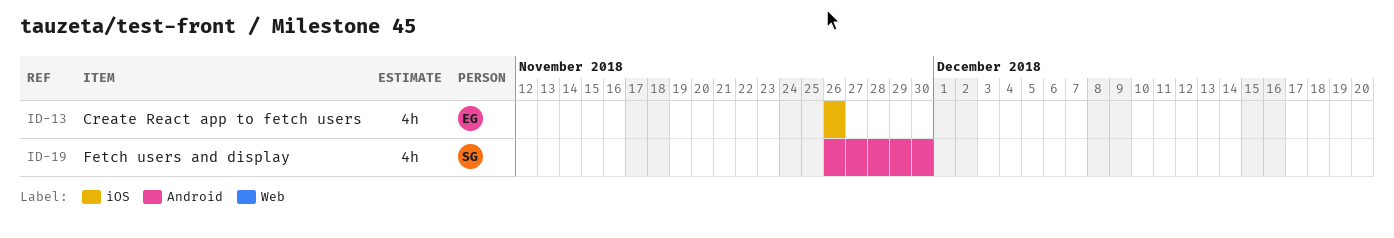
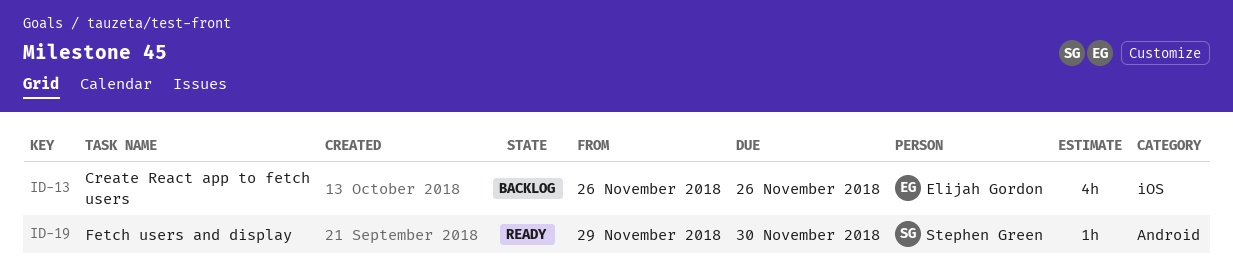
ID-19, estimate: 4h -> 1h
ID-19, start: Nov 26 -> Nov 29

